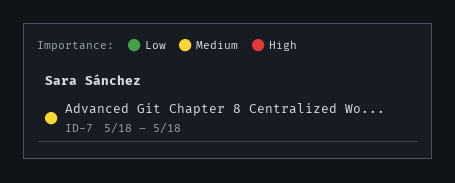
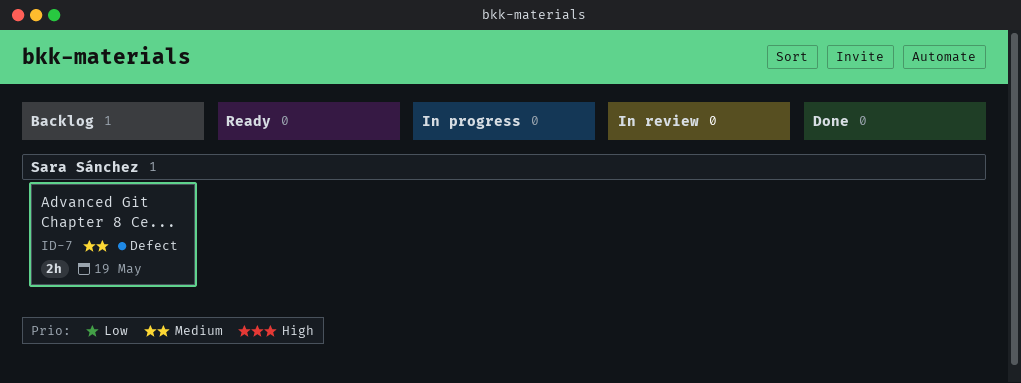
ID-7, due: May 18 -> May 19

